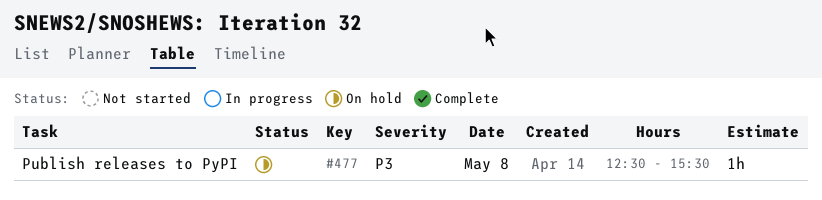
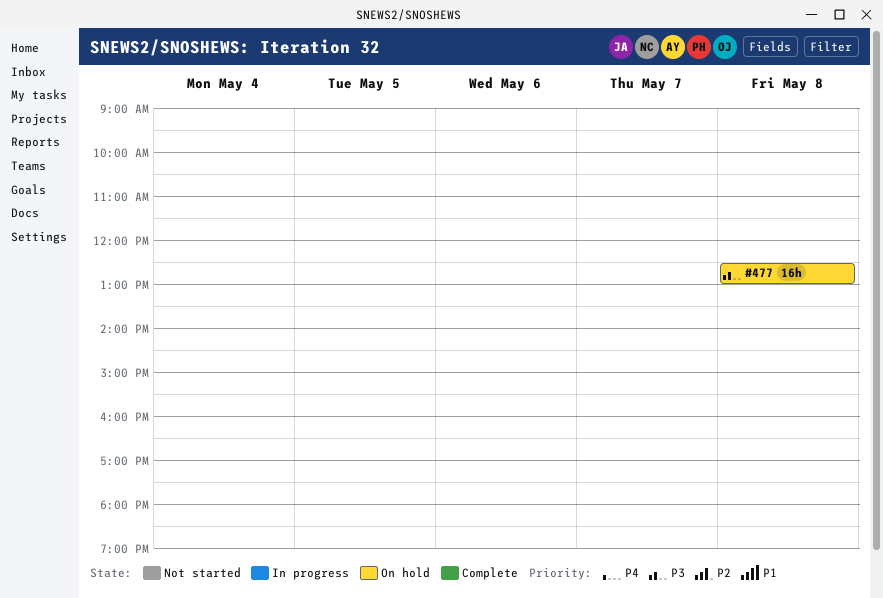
#477, estimate: 1h -> 16h
#477, ends: 15:30 -> 13:00

